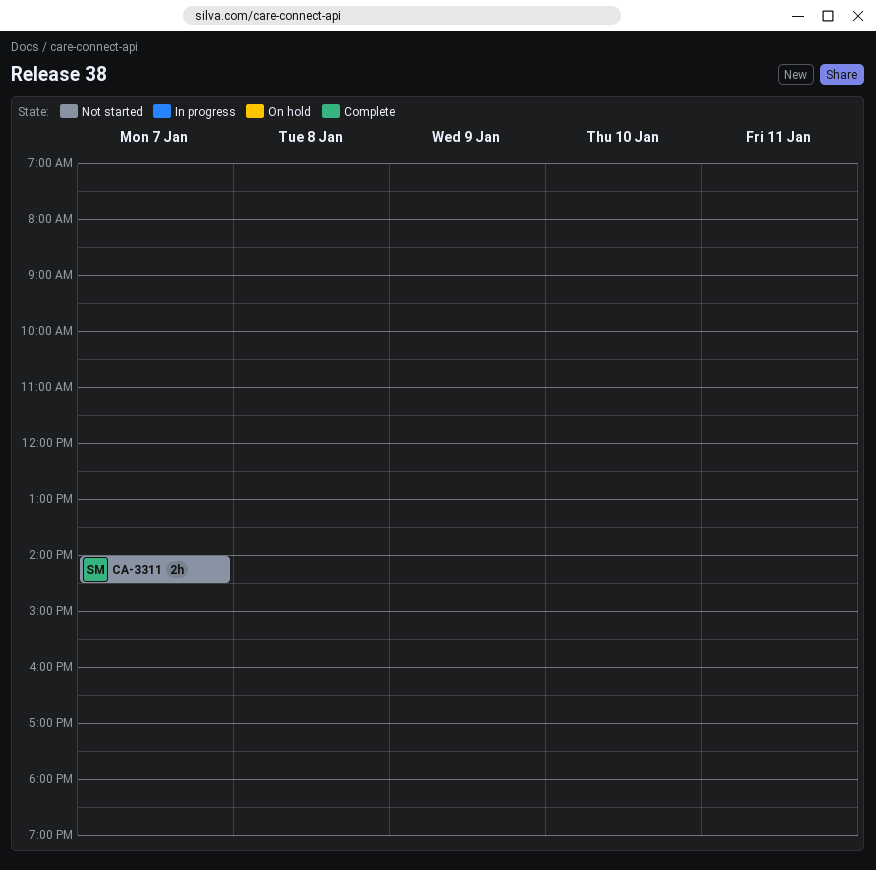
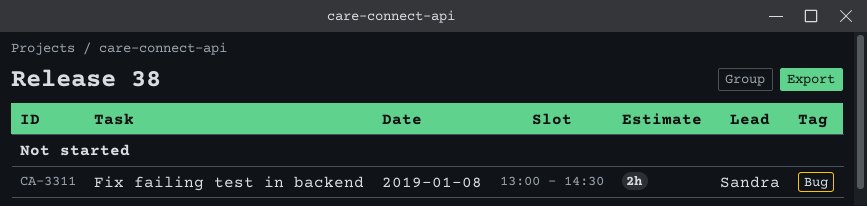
CA-3311, day: Jan 7 -> Jan 8
CA-3311, begins: 14:00 -> 13:00

